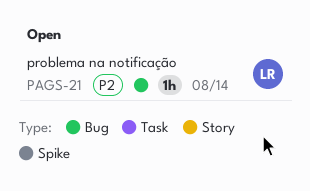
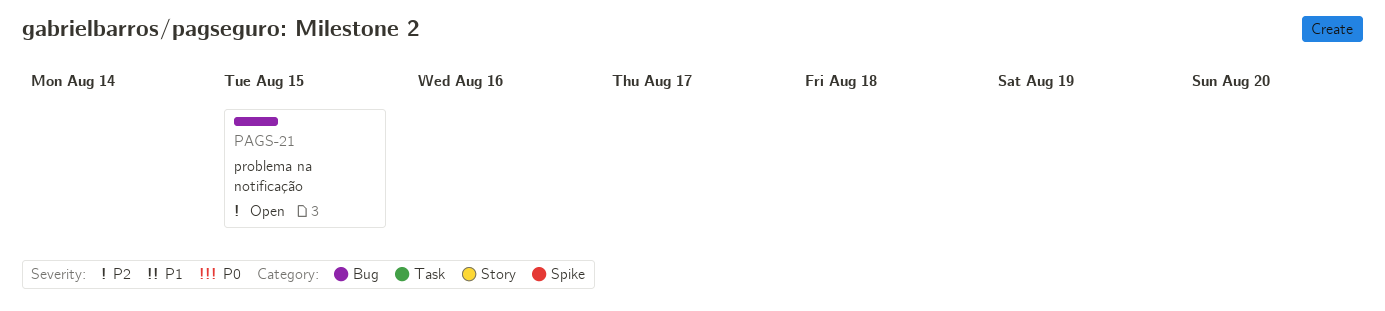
PAGS-21, due: Aug 14 -> Aug 15

